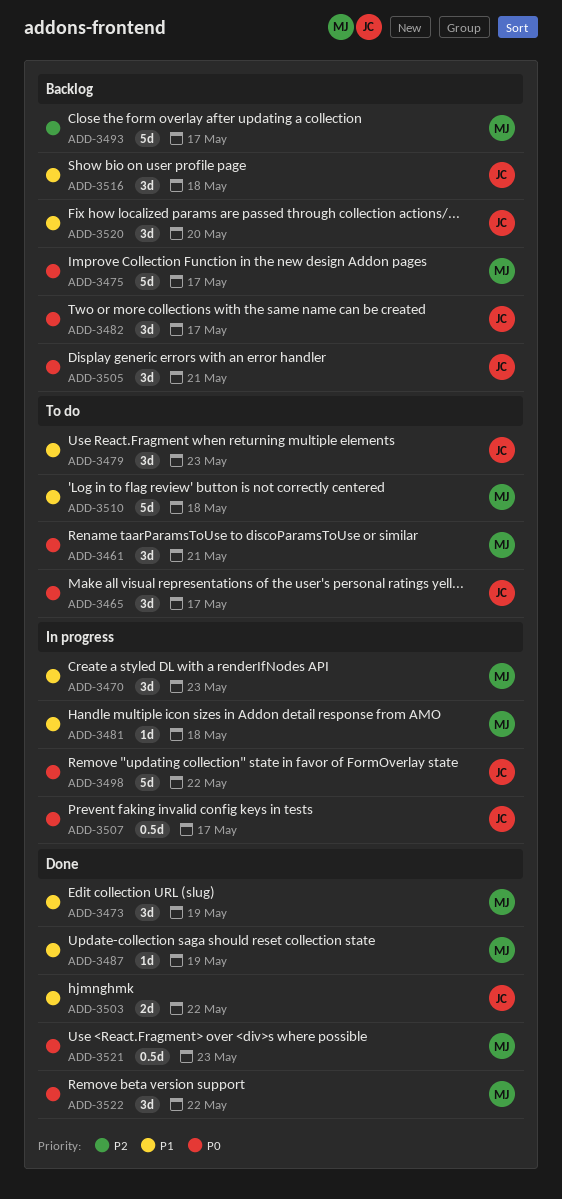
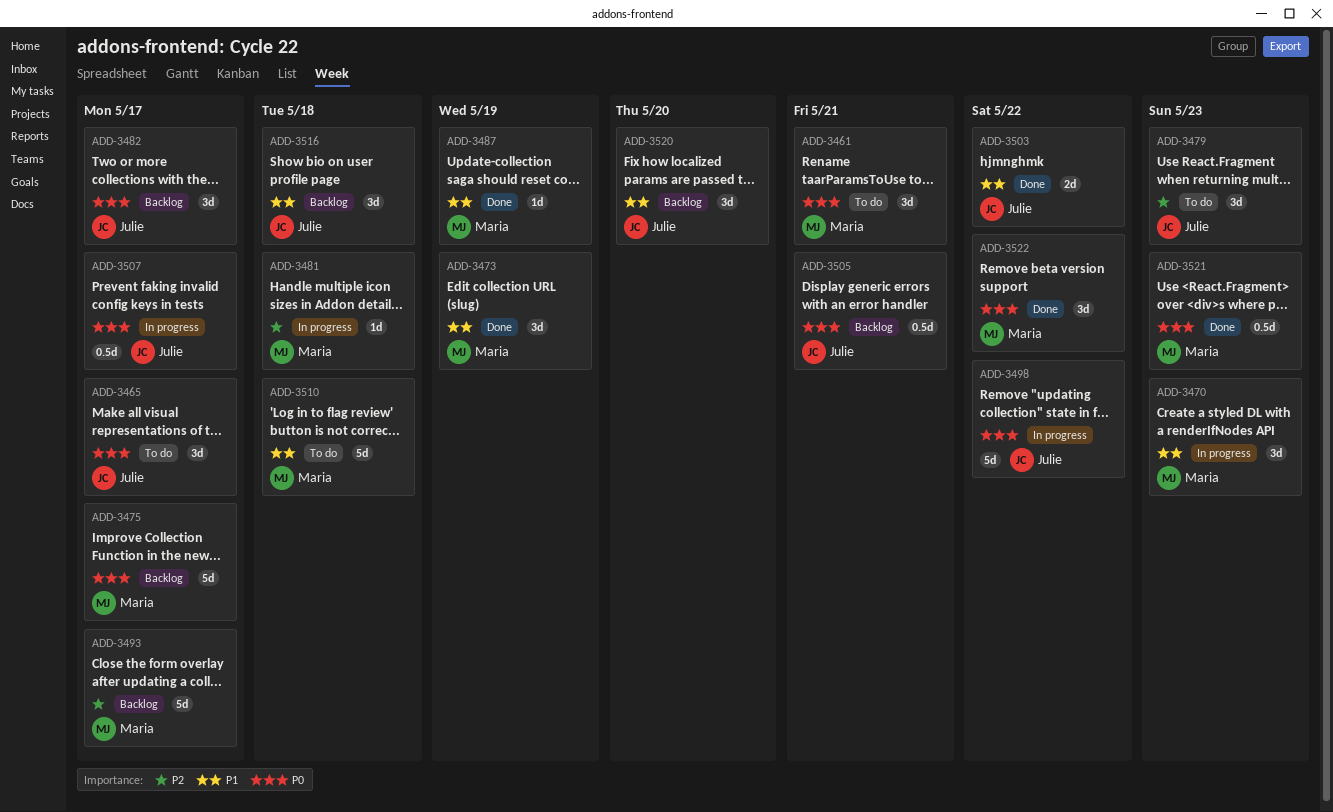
ADD-3479, priority: P1 -> P2
ADD-3481, priority: P1 -> P2
ADD-3505, estimate: 3d -> 0.5d

